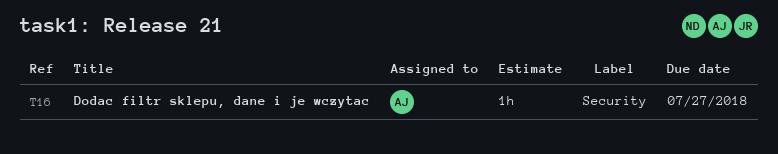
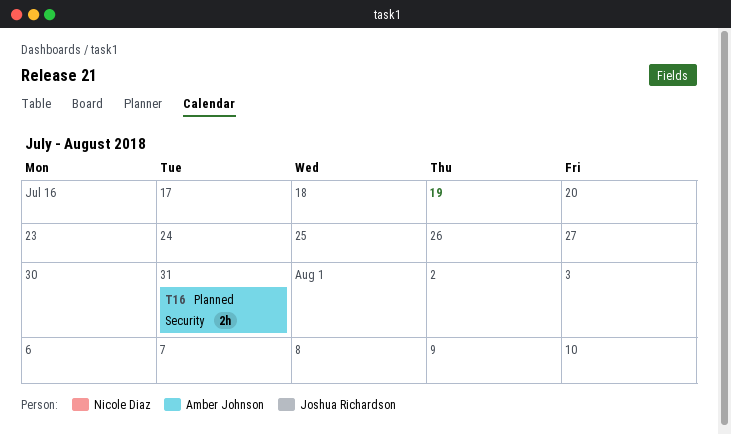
T16, estimate: 1h -> 2h
T16, due: Jul 27 -> Jul 31

